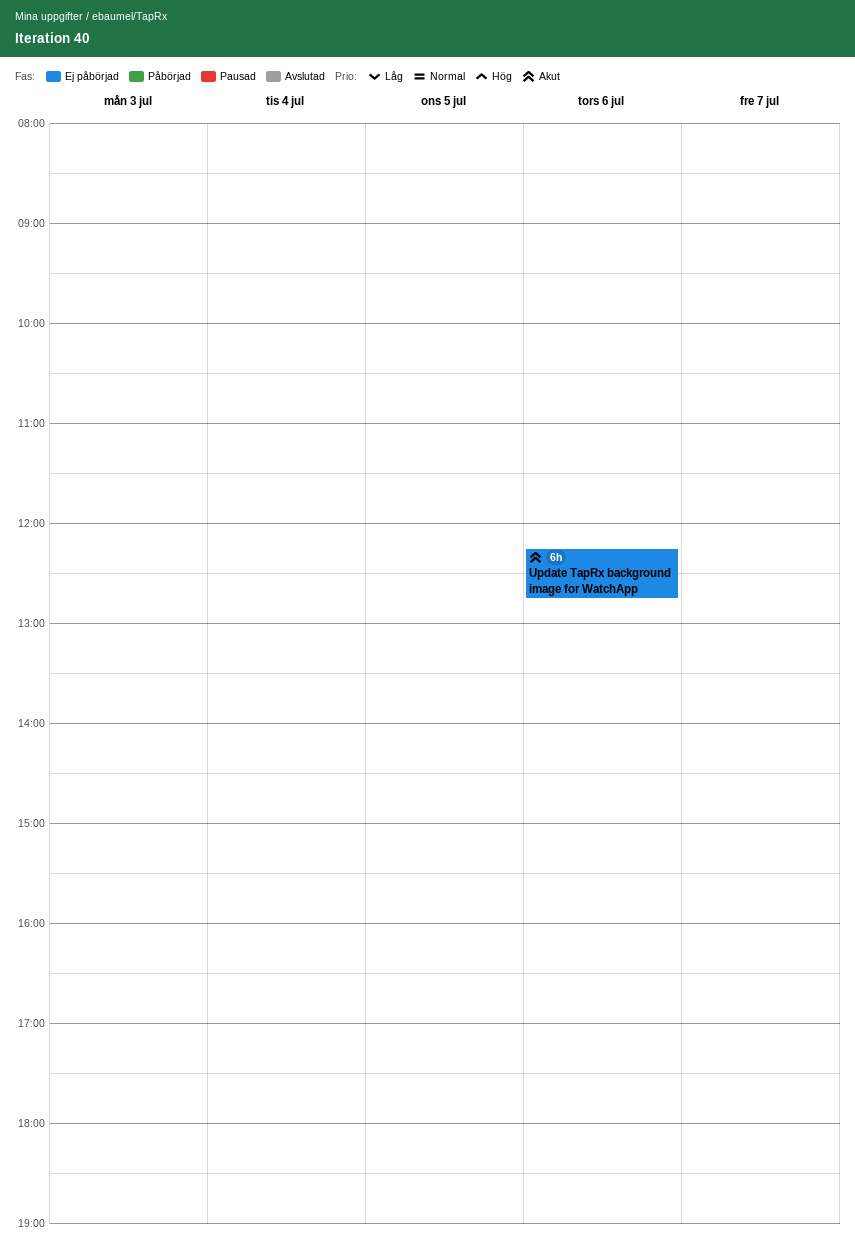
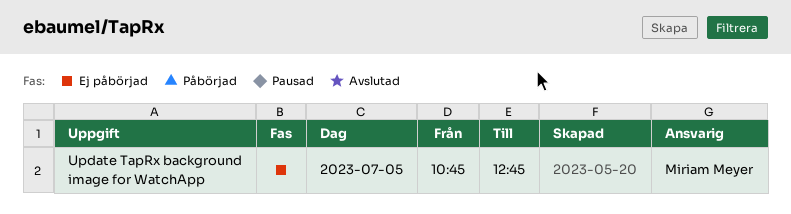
Update TapRx background image for WatchApp, day: Jul 6 -> Jul 5
Update TapRx background image for WatchApp, begins: 12:15 -> 10:45

